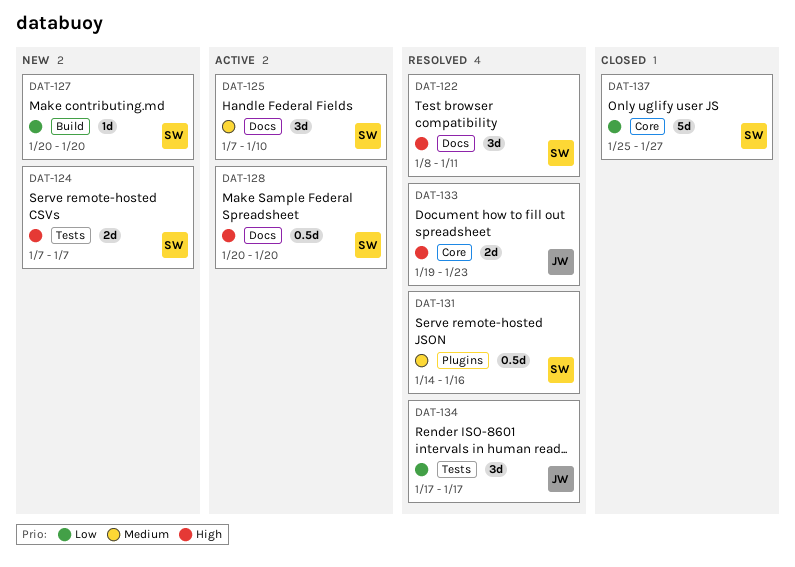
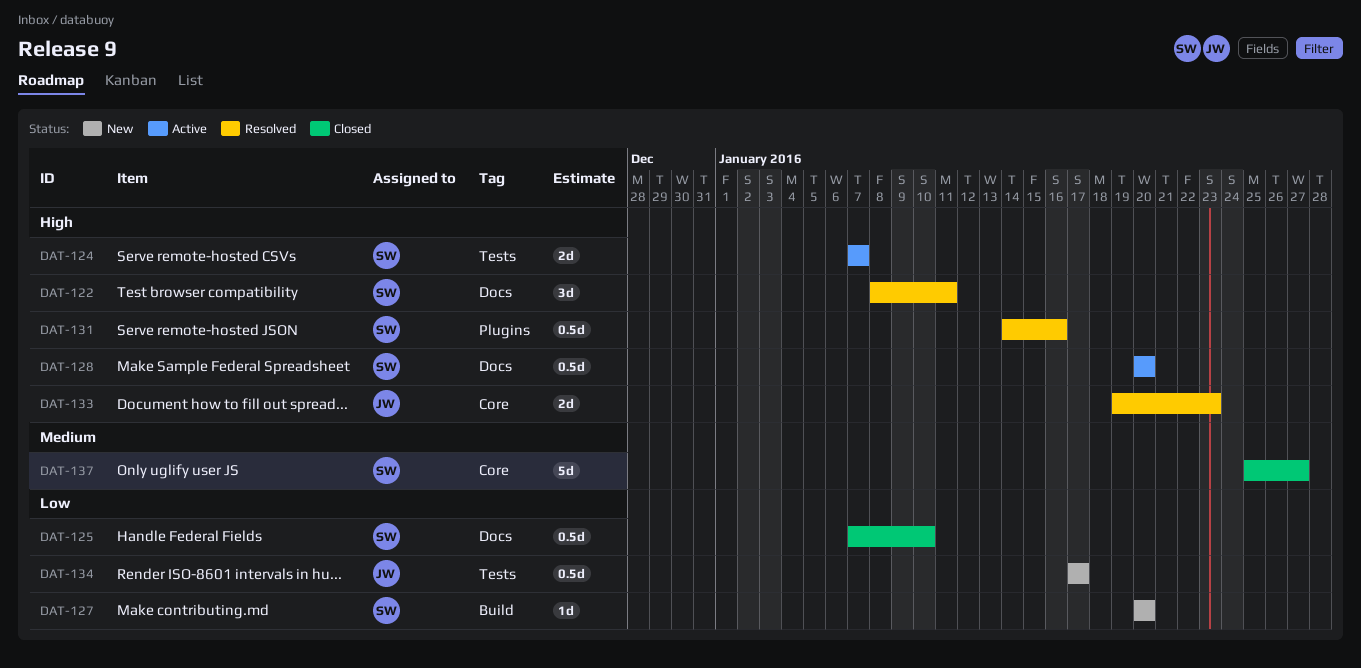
DAT-124, status: New -> Active
DAT-125, status: Active -> Closed
DAT-125, priority: Medium -> Low
DAT-125, estimate: 3d -> 0.5d
DAT-131, priority: Medium -> High
DAT-134, status: Resolved -> New
DAT-134, estimate: 3d -> 0.5d
DAT-137, priority: Low -> Medium

